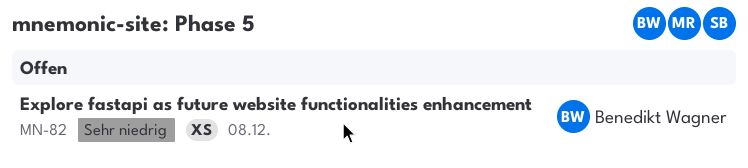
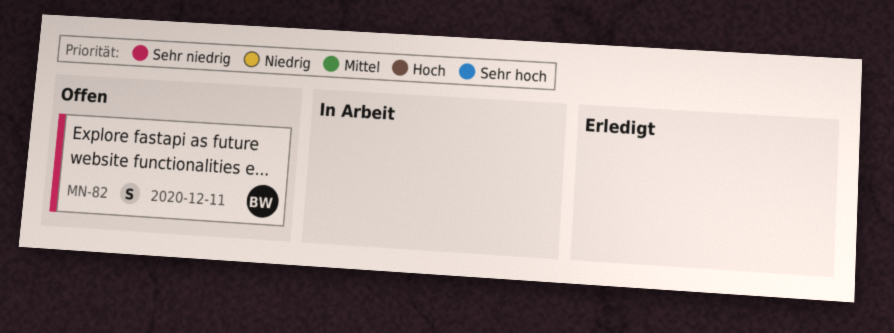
MN-82, estimate: XS -> S
MN-82, due: Dec 8 -> Dec 11

